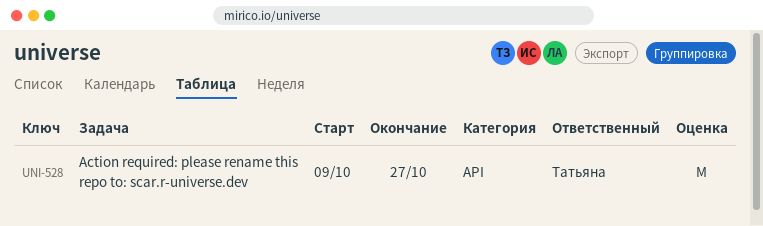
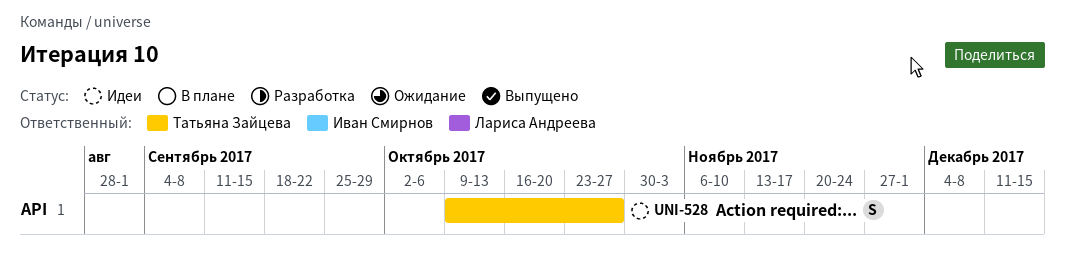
UNI-528, estimate: M -> S

